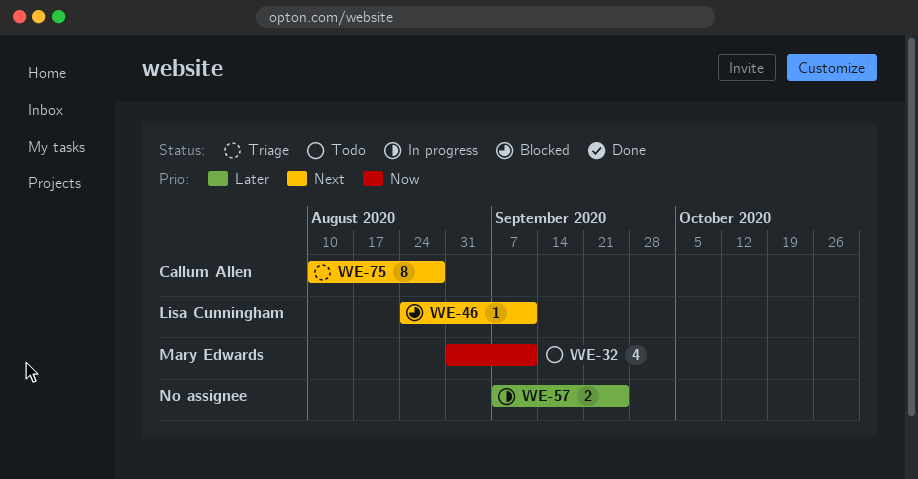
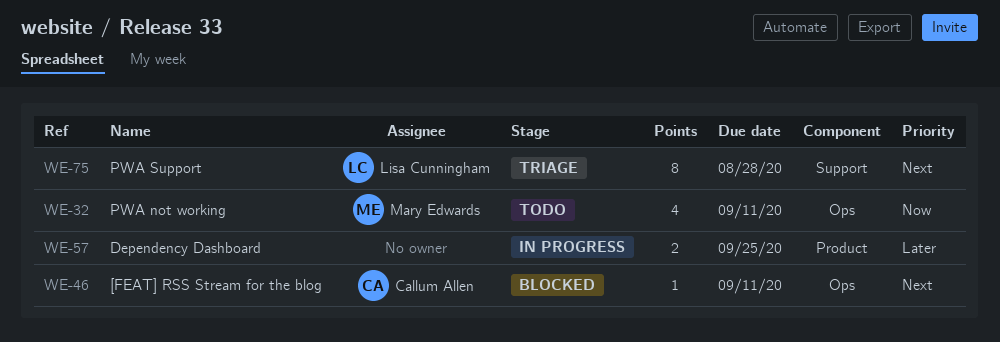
WE-46, owner: Lisa Cunningham -> Callum Allen
WE-75, owner: Callum Allen -> Lisa Cunningham

